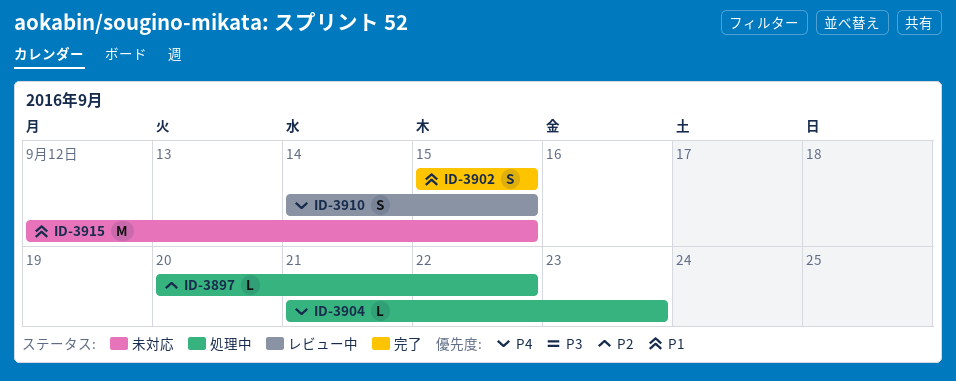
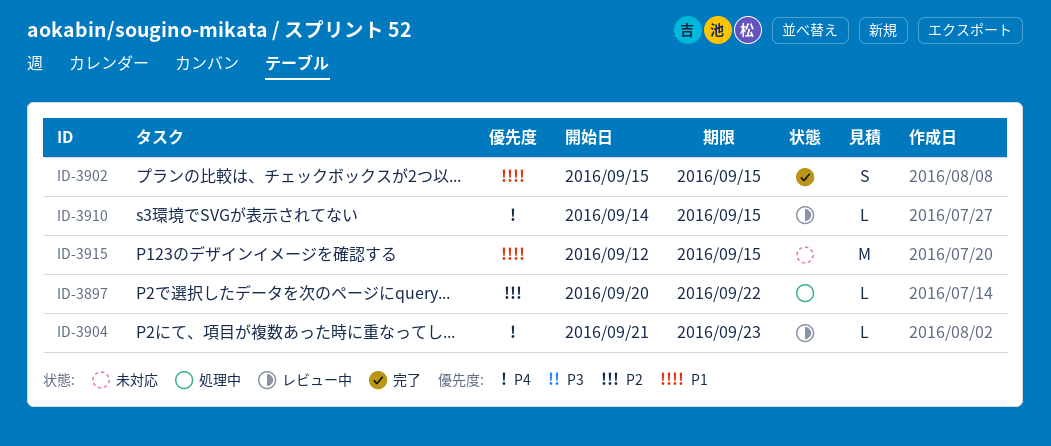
ID-3904, status: 処理中 -> レビュー中
ID-3910, estimate: S -> L

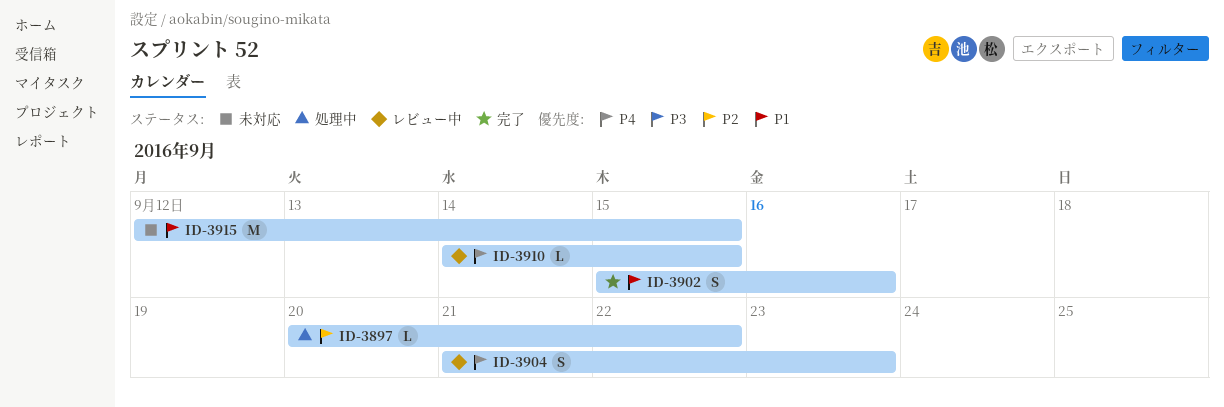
ID-3902, due: Sep 15 -> Sep 16
ID-3904, estimate: L -> S

